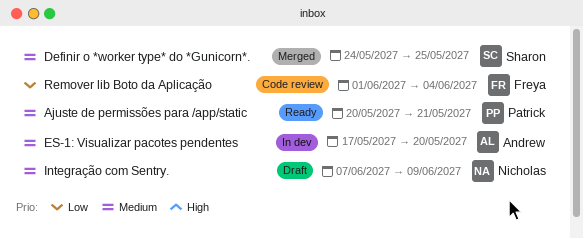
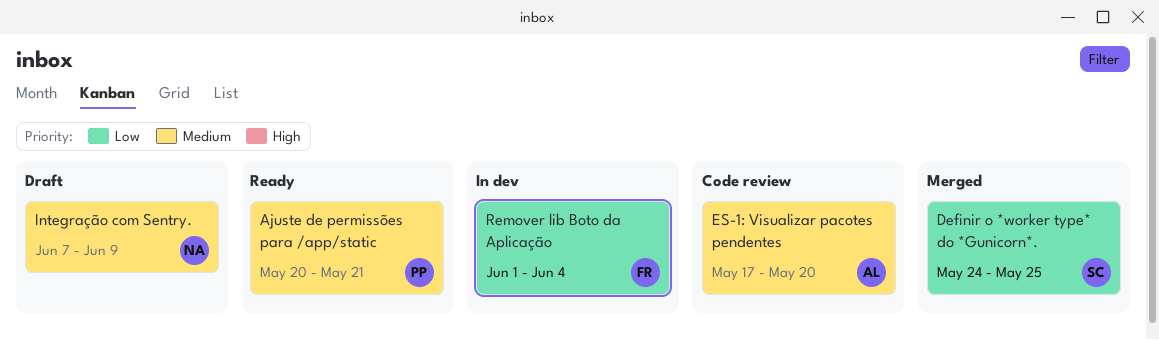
Definir o *worker type* do *Gunicorn*., priority: Medium -> Low
ES-1: Visualizar pacotes pendentes, status: In dev -> Code review
Remover lib Boto da Aplicação, status: Code review -> In dev

